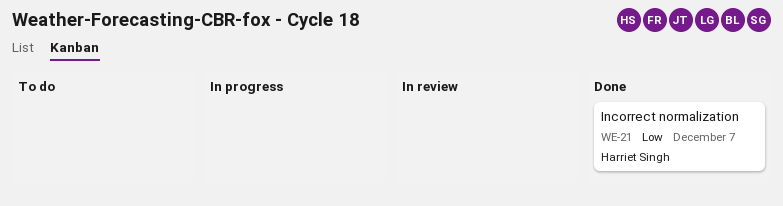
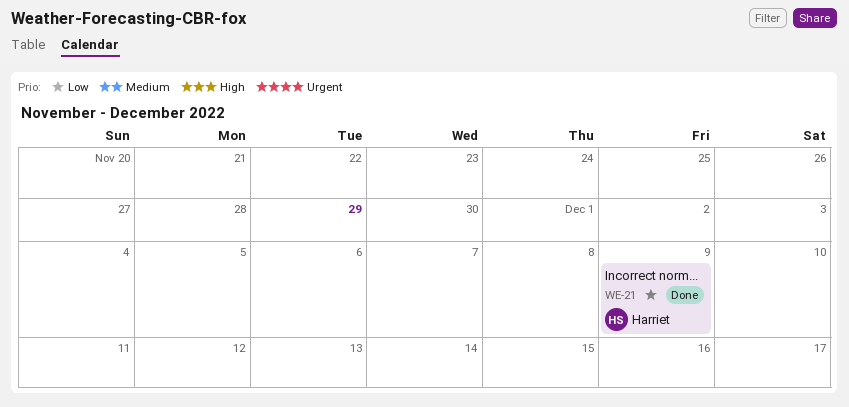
WE-21, due: Dec 7 -> Dec 9

